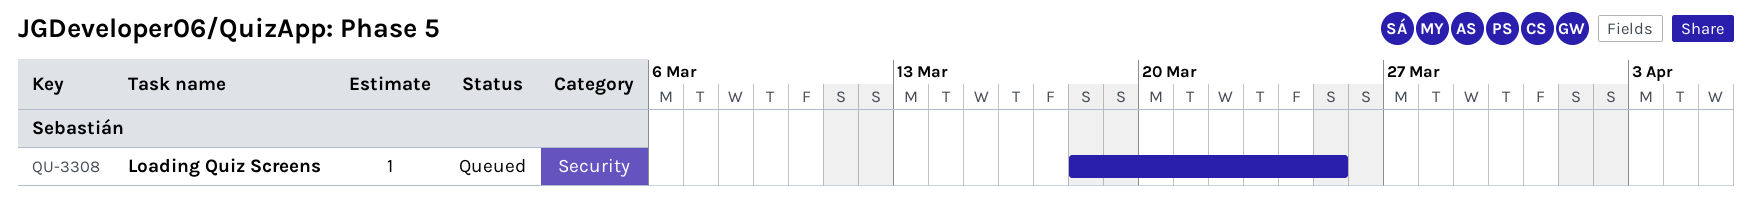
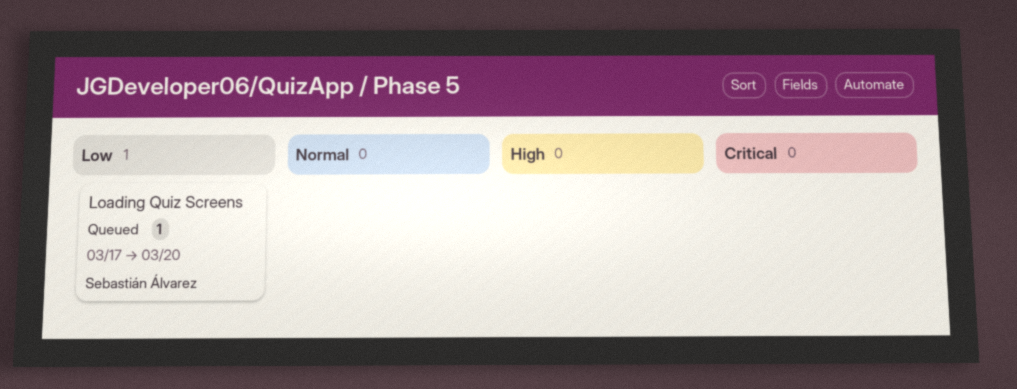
Loading Quiz Screens, start: Mar 18 -> Mar 17
Loading Quiz Screens, due: Mar 25 -> Mar 20

